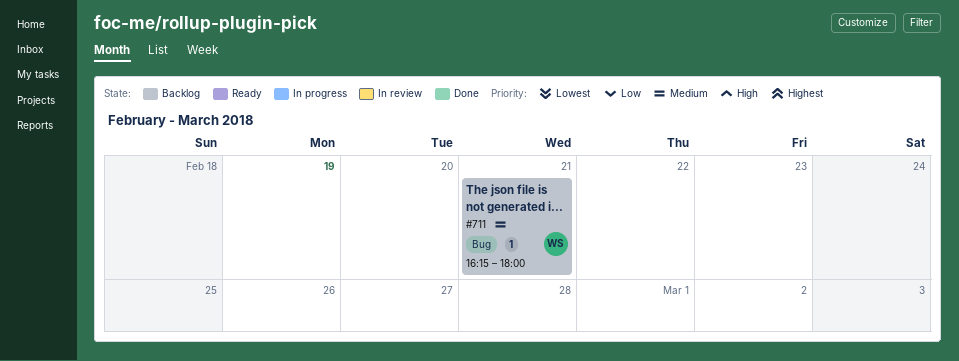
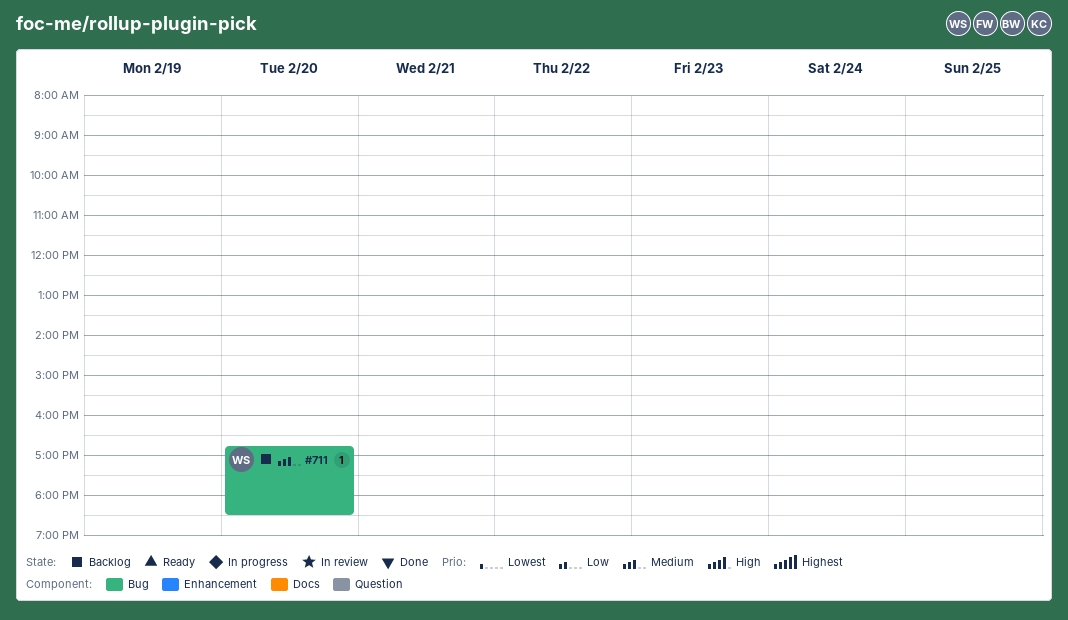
#711, day: Feb 21 -> Feb 20
#711, begins: 16:15 -> 16:45
#711, ends: 18:00 -> 18:30

